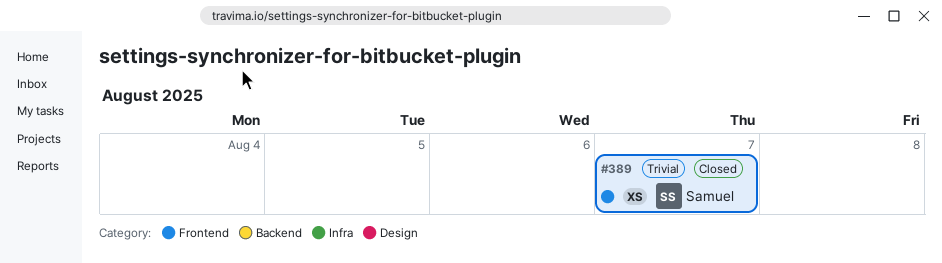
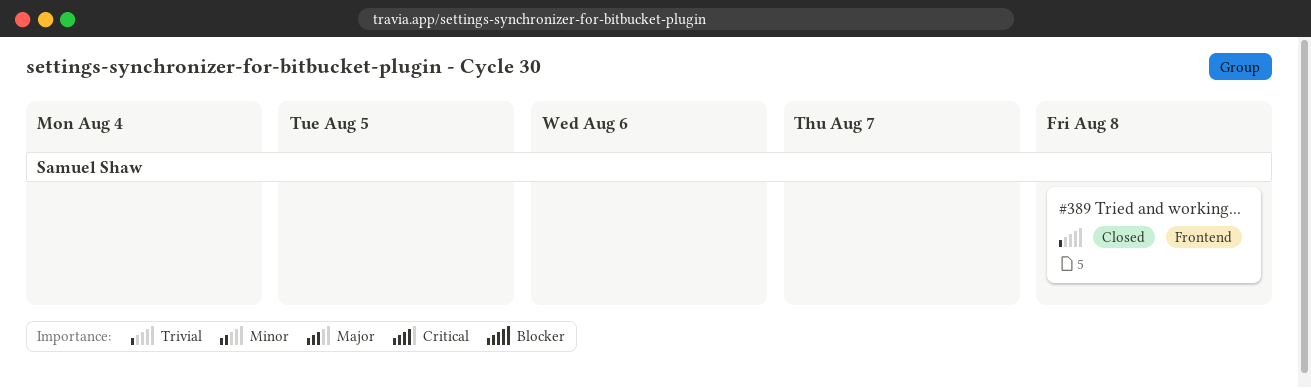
#389, due: Aug 7 -> Aug 8

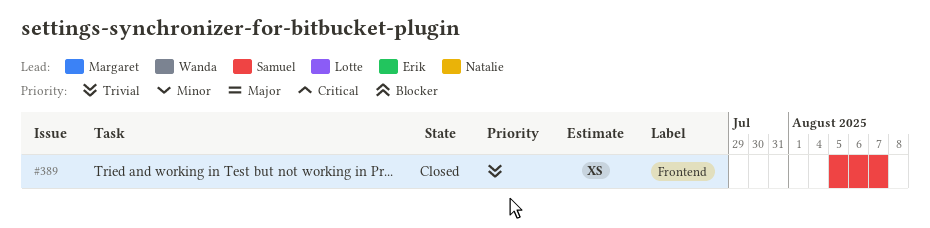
#389, due: Aug 8 -> Aug 7

